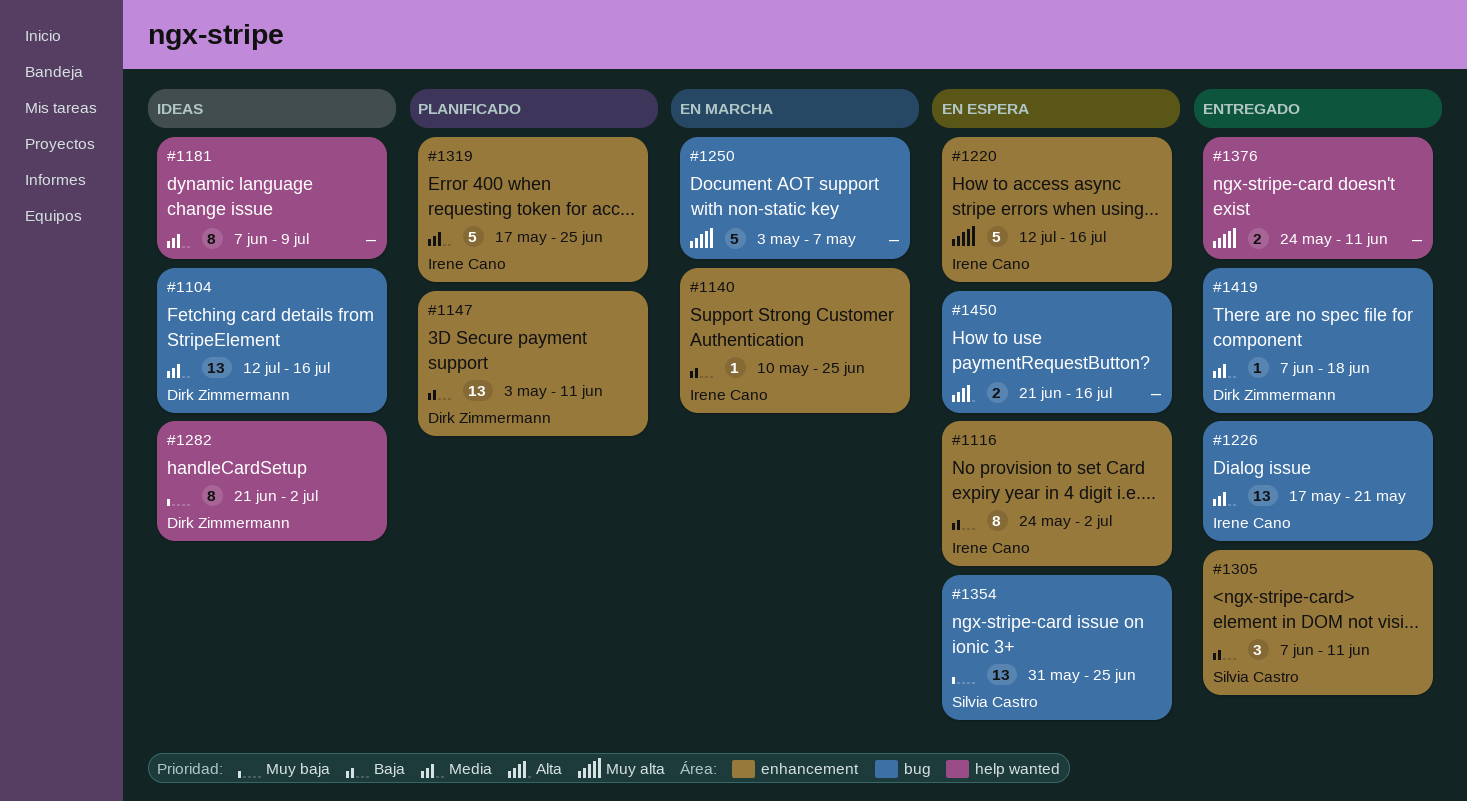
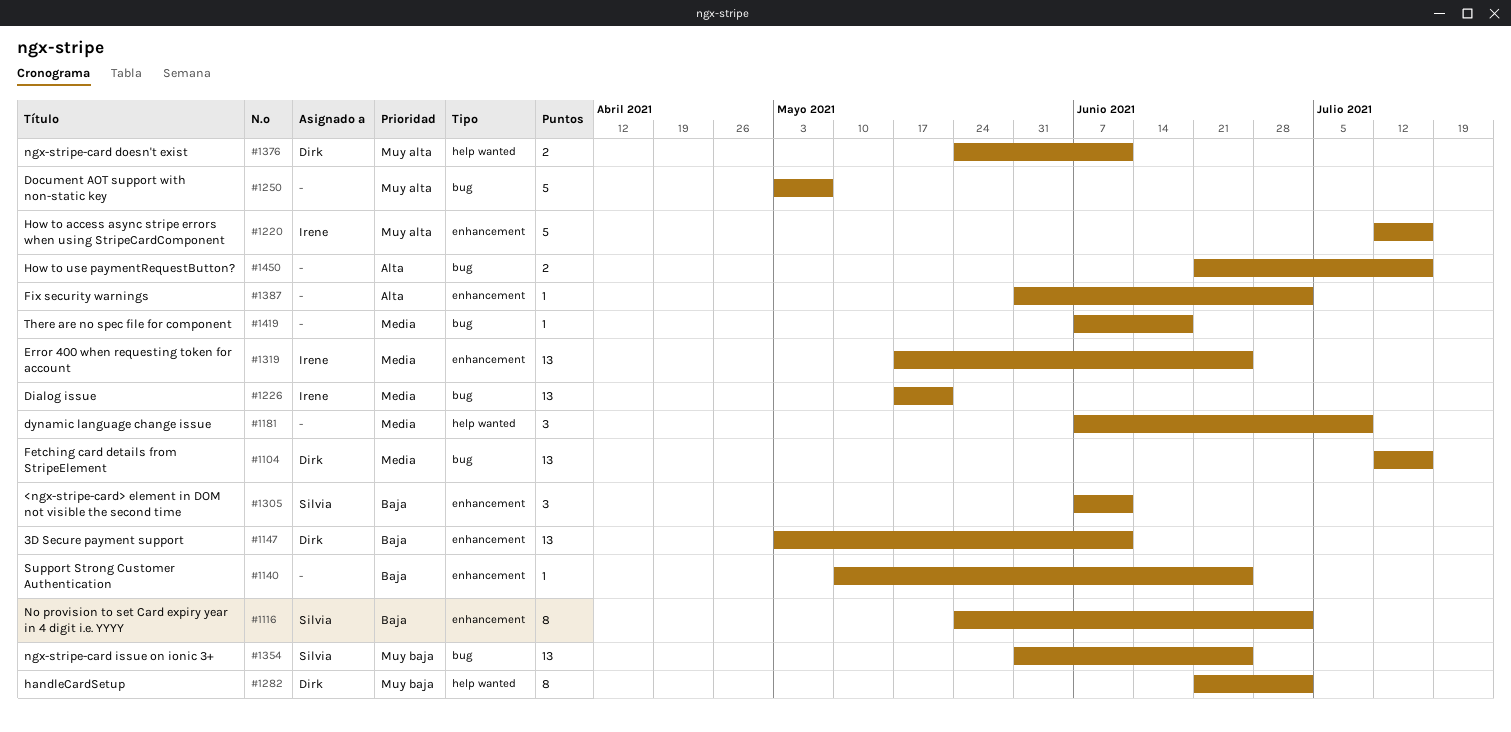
#1116, owner: Irene Cano -> Silvia Castro
#1140, owner: Irene Cano -> none
#1181, estimate: 8 -> 3
#1319, estimate: 5 -> 13
#1376, owner: none -> Dirk Zimmermann
#1387: none -> present
#1419, owner: Dirk Zimmermann -> none

